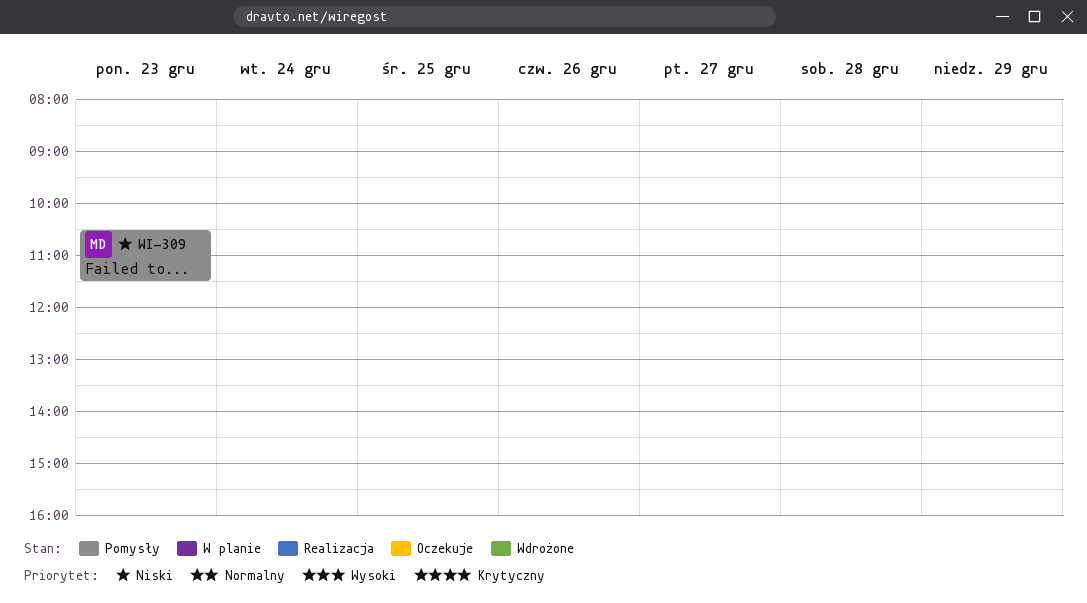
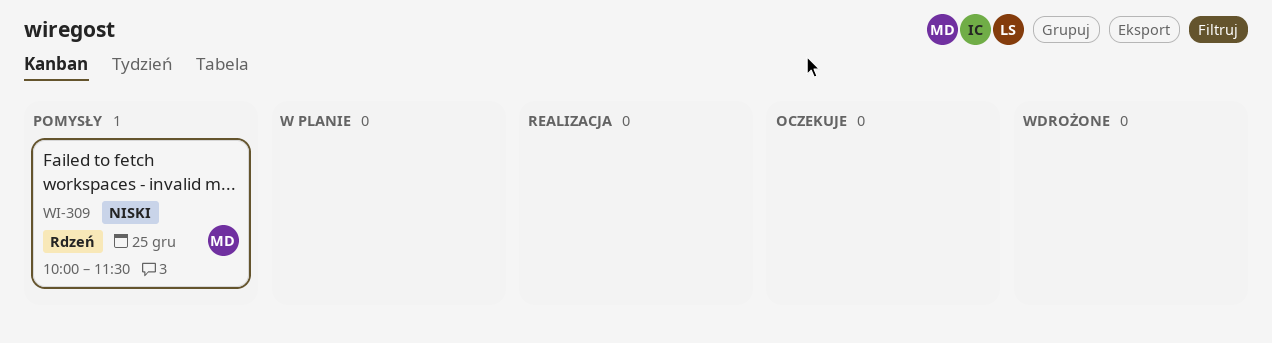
WI-309, day: Dec 23 -> Dec 25
WI-309, begins: 10:30 -> 10:00

